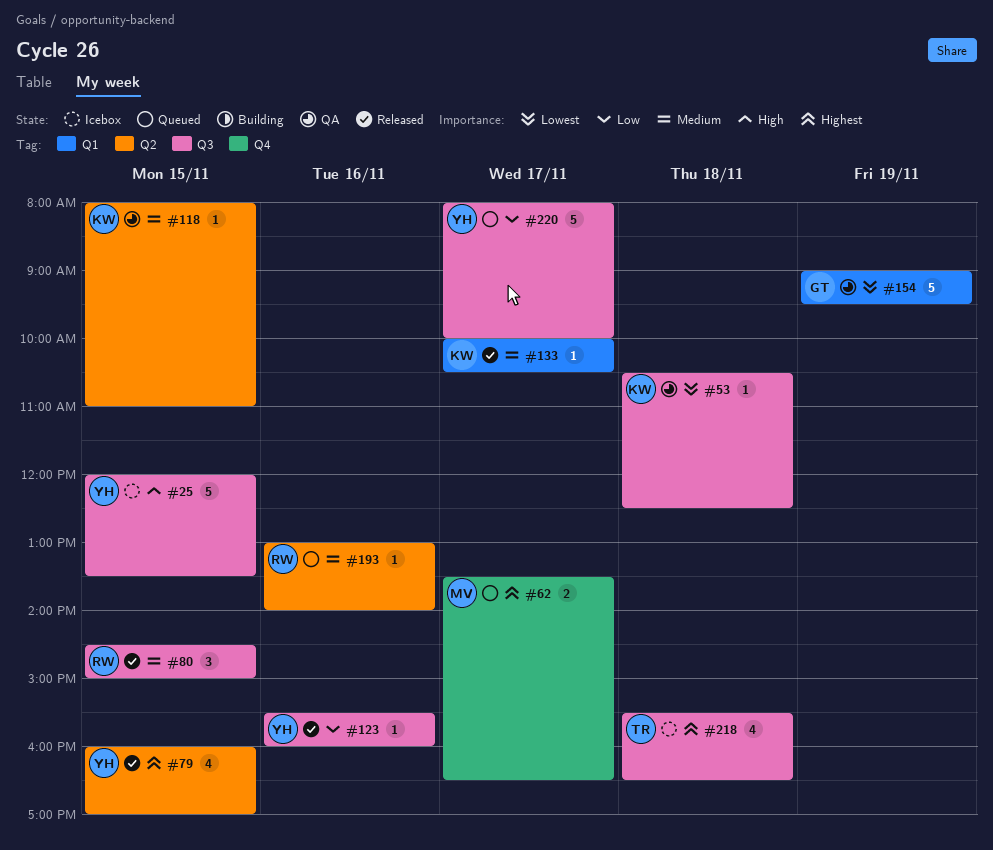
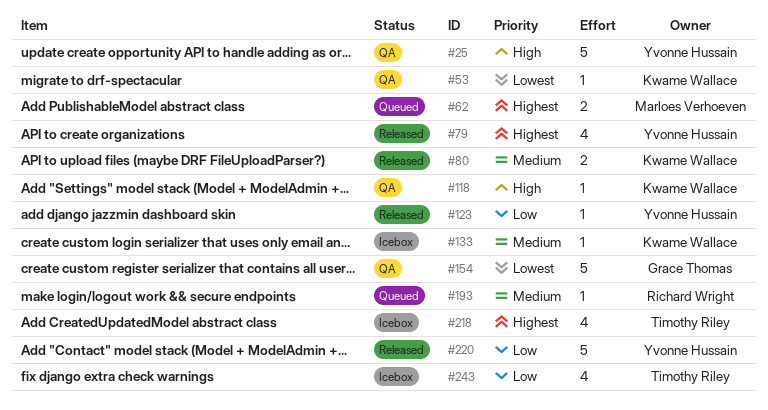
#25, status: Icebox -> QA
#80, owner: Richard Wright -> Kwame Wallace
#80, estimate: 3 -> 2
#118, priority: Medium -> High
#133, status: Released -> Icebox
#220, status: Queued -> Released
#243: none -> present

